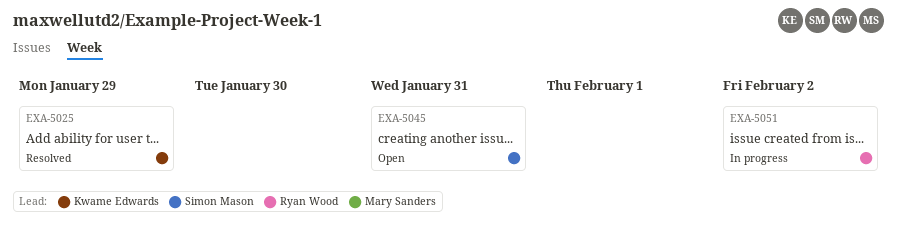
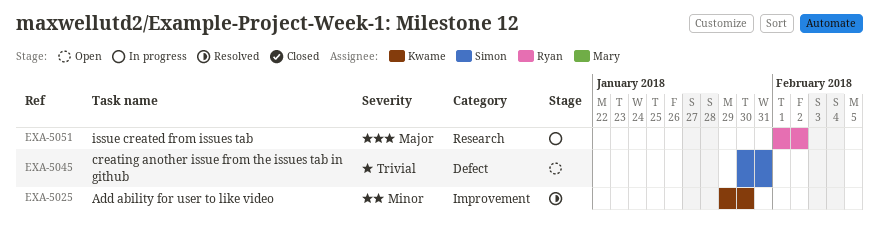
EXA-5025, due: Jan 29 -> Jan 30

